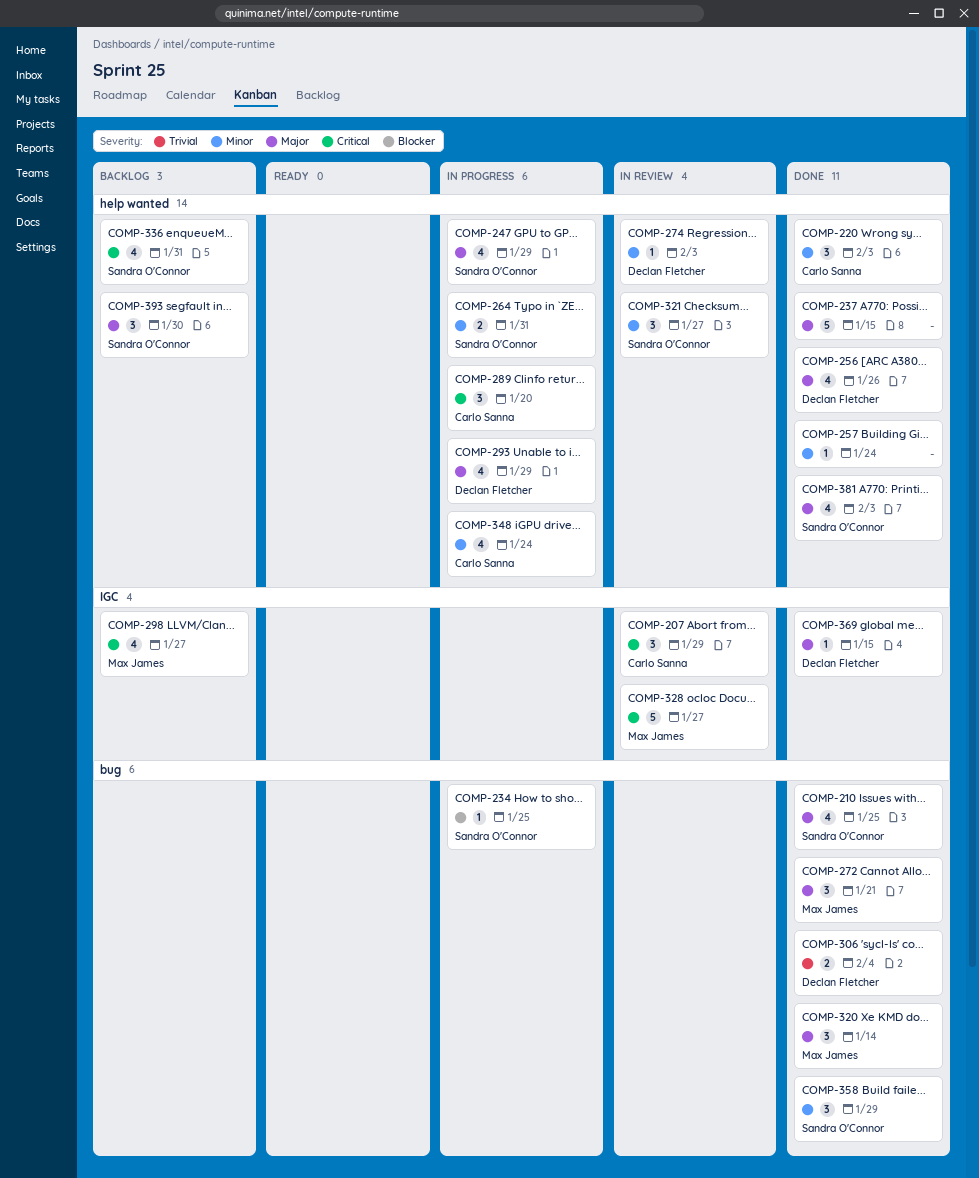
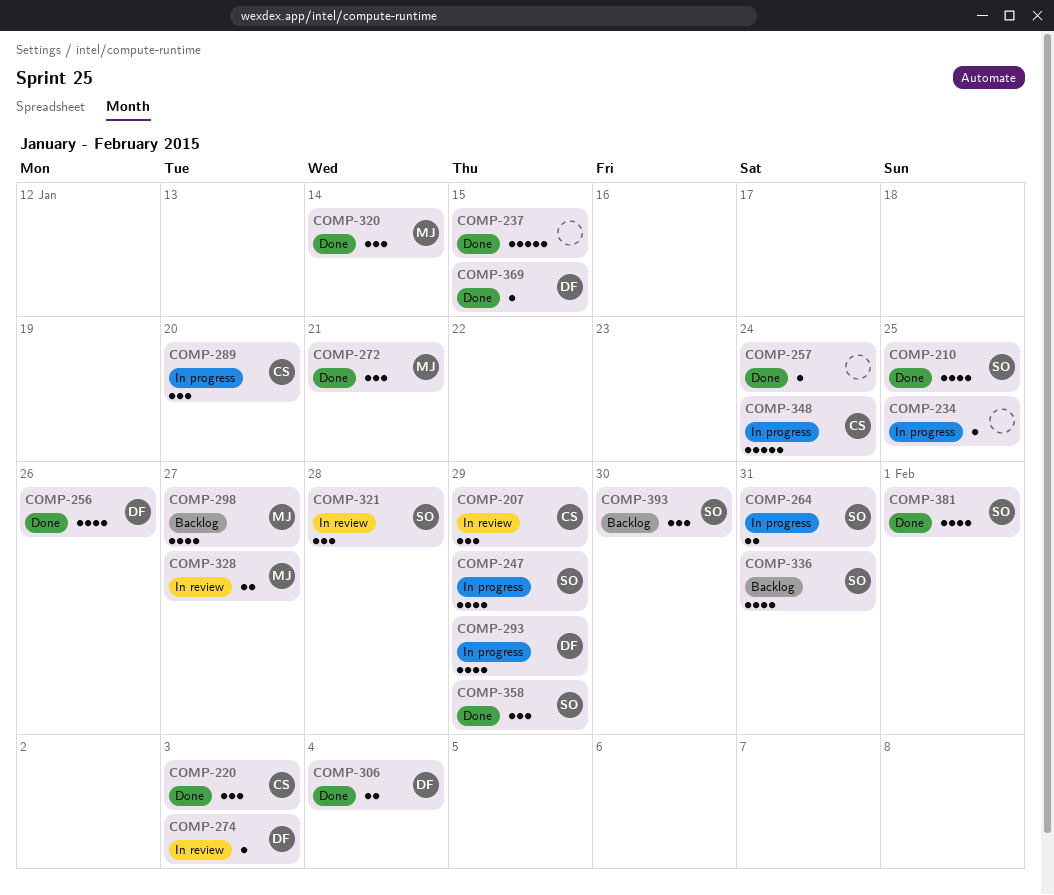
COMP-234, owner: Sandra O'Connor -> none
COMP-321, due: Jan 27 -> Jan 28
COMP-328, estimate: 5 -> 2
COMP-348, estimate: 4 -> 5
COMP-381, due: Feb 3 -> Feb 1

